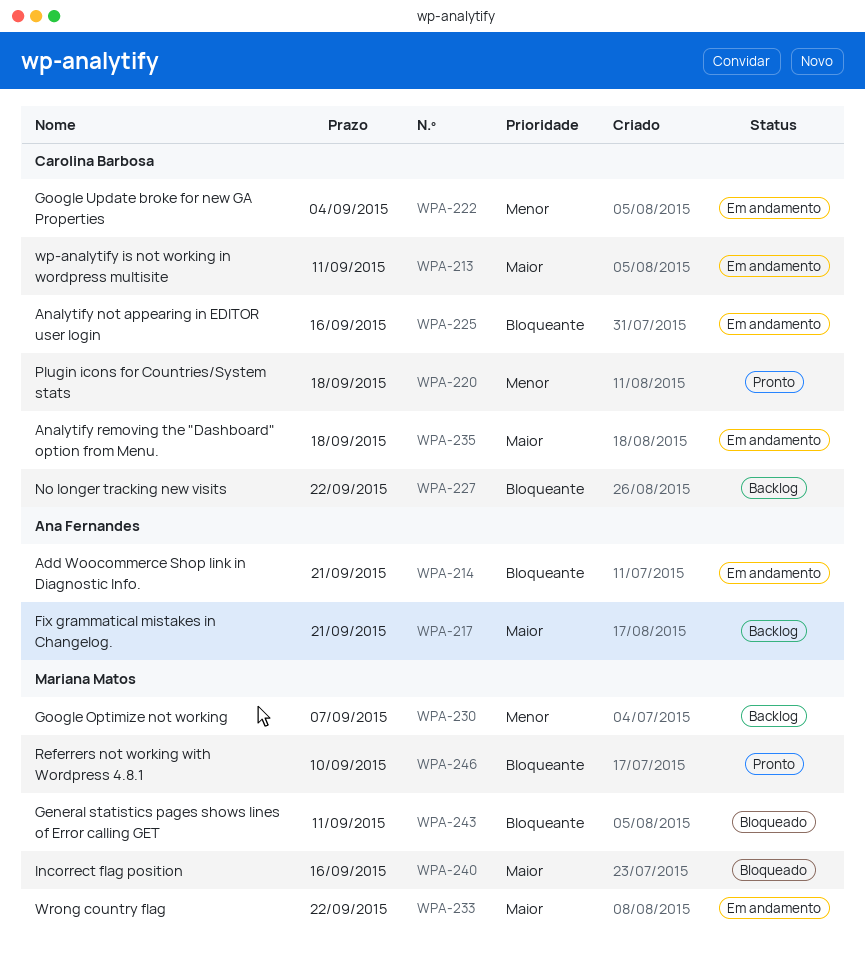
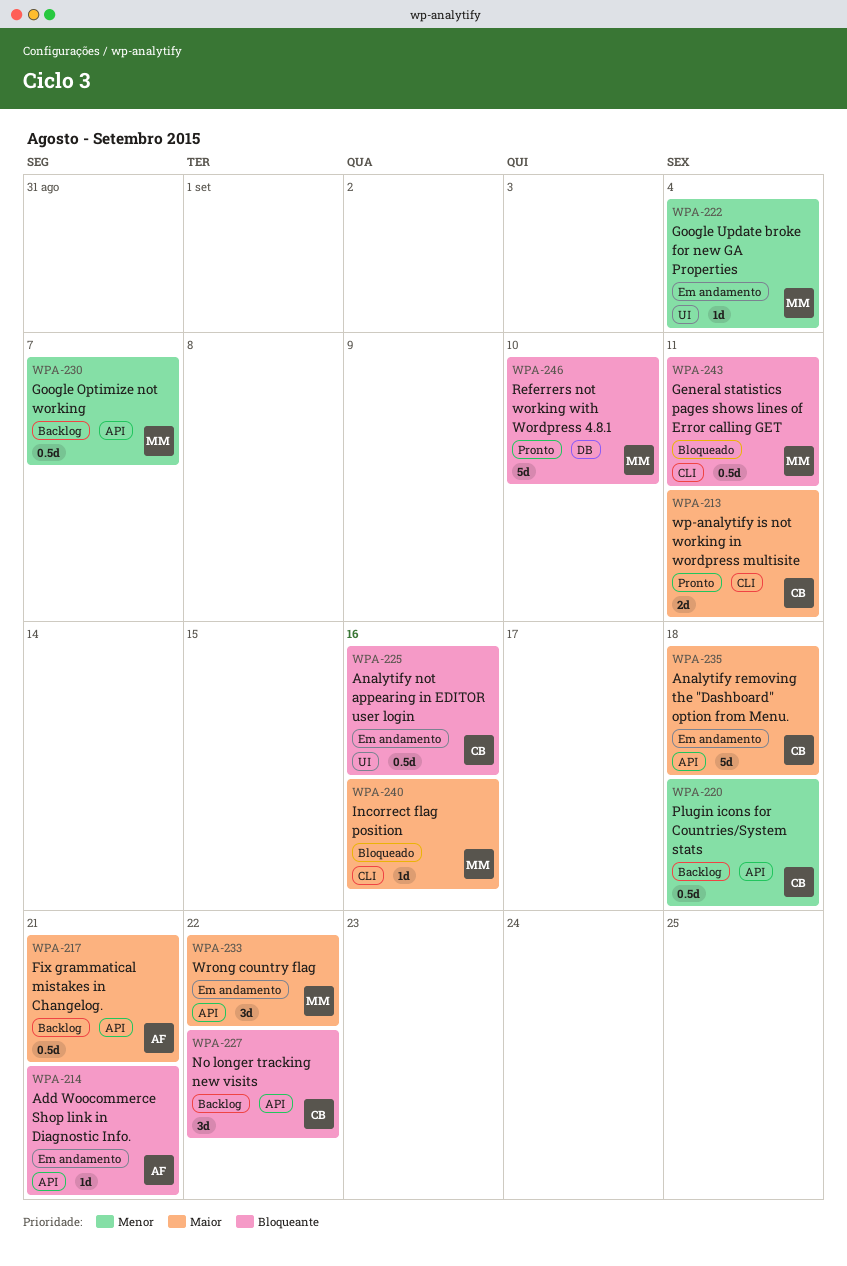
WPA-213, status: Em andamento -> Pronto
WPA-220, status: Pronto -> Backlog
WPA-222, owner: Carolina Barbosa -> Mariana Matos

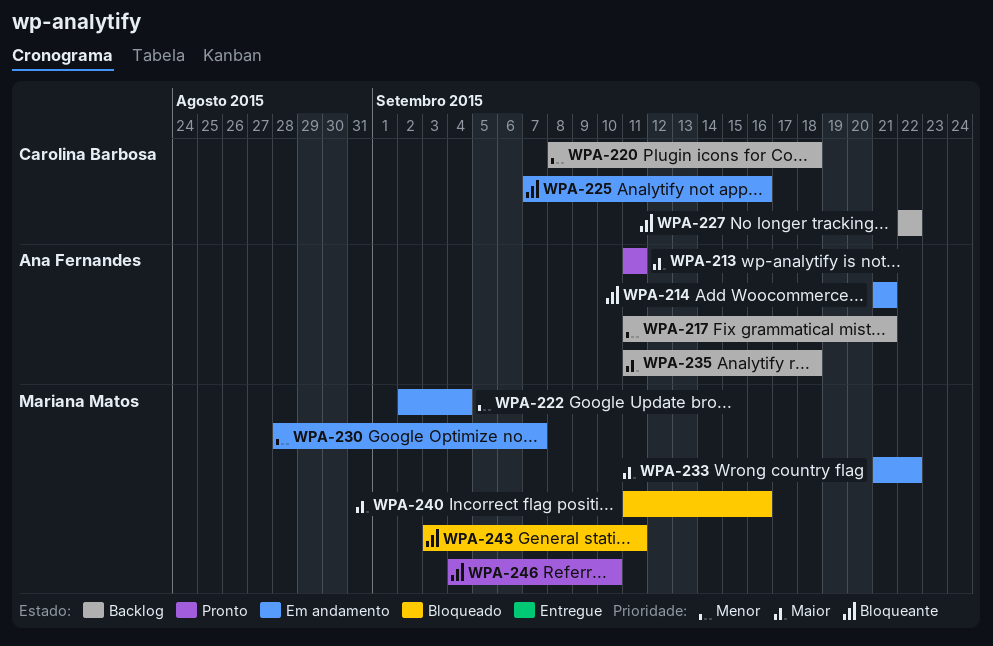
WPA-213, owner: Carolina Barbosa -> Ana Fernandes
WPA-217, priority: Maior -> Menor
WPA-230, status: Backlog -> Em andamento
WPA-235, status: Em andamento -> Backlog
WPA-235, owner: Carolina Barbosa -> Ana Fernandes

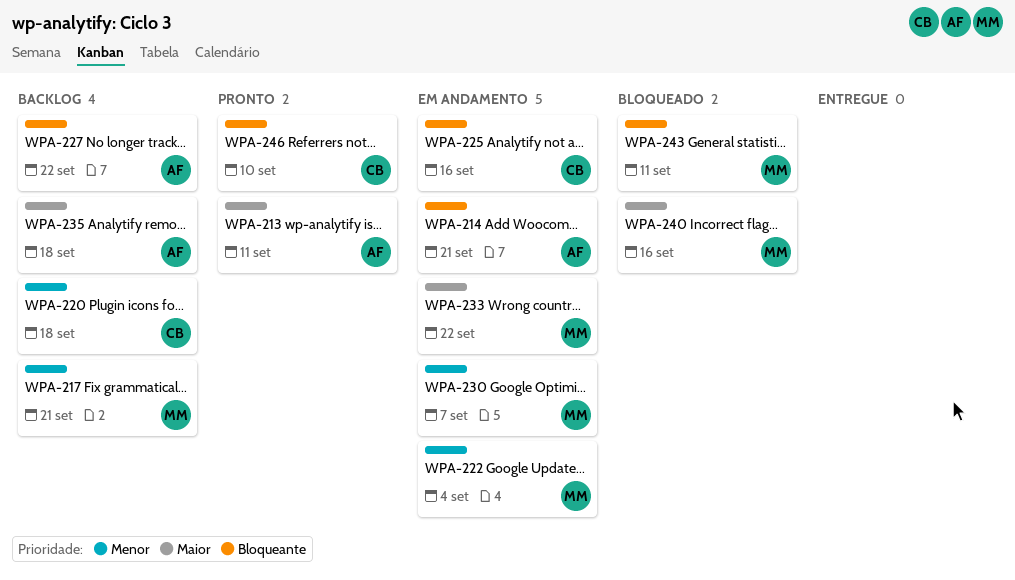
WPA-217, owner: Ana Fernandes -> Mariana Matos
WPA-227, owner: Carolina Barbosa -> Ana Fernandes
WPA-246, owner: Mariana Matos -> Carolina Barbosa

